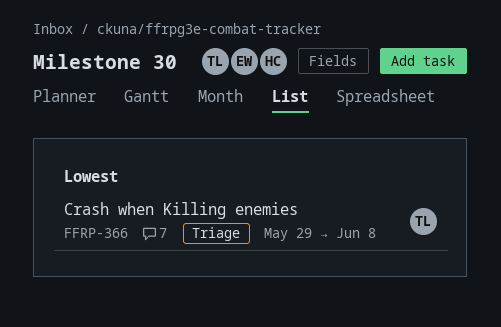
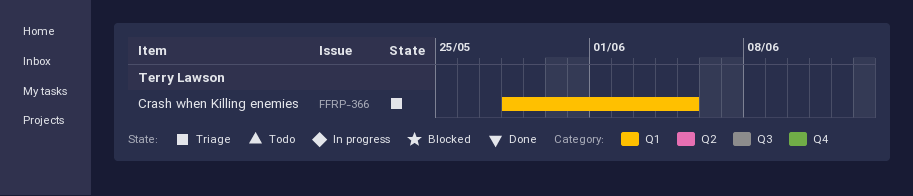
FFRP-366, start: May 29 -> May 28
FFRP-366, due: Jun 8 -> Jun 5

